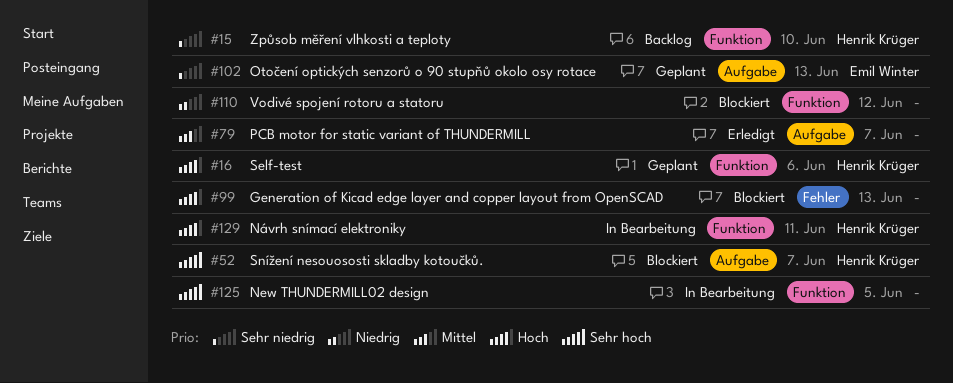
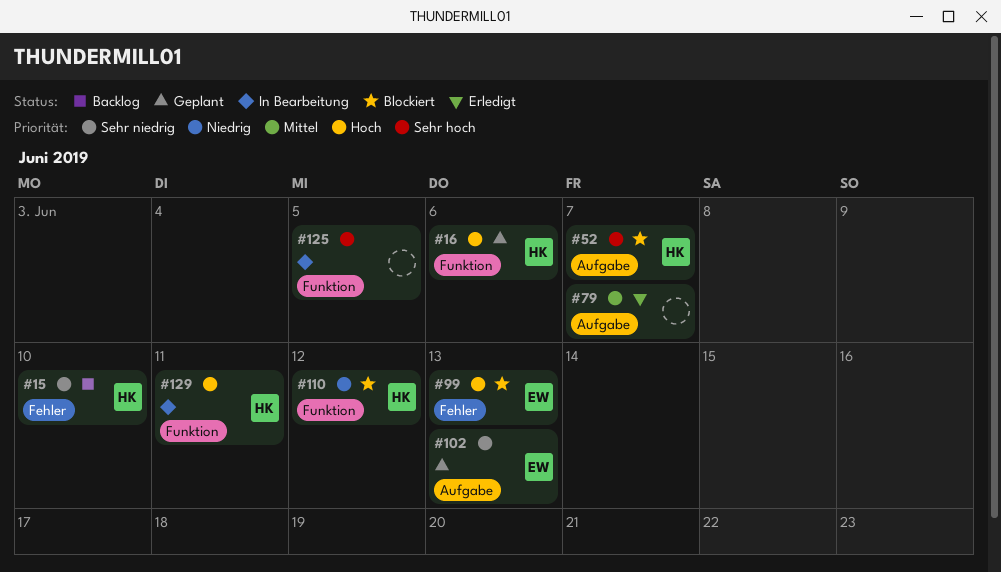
#15, label: Funktion -> Fehler
#99, owner: none -> Emil Winter
#110, owner: none -> Henrik Krüger

